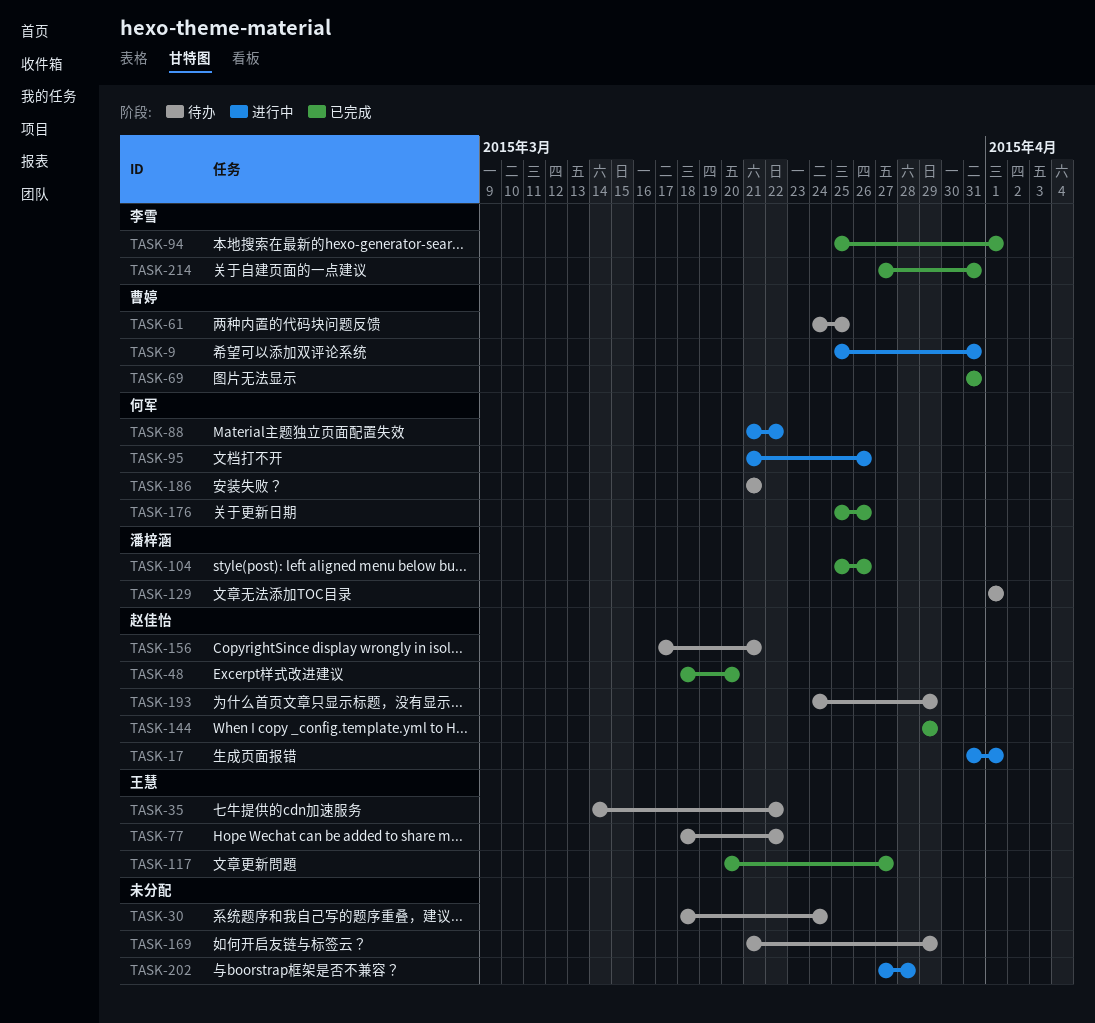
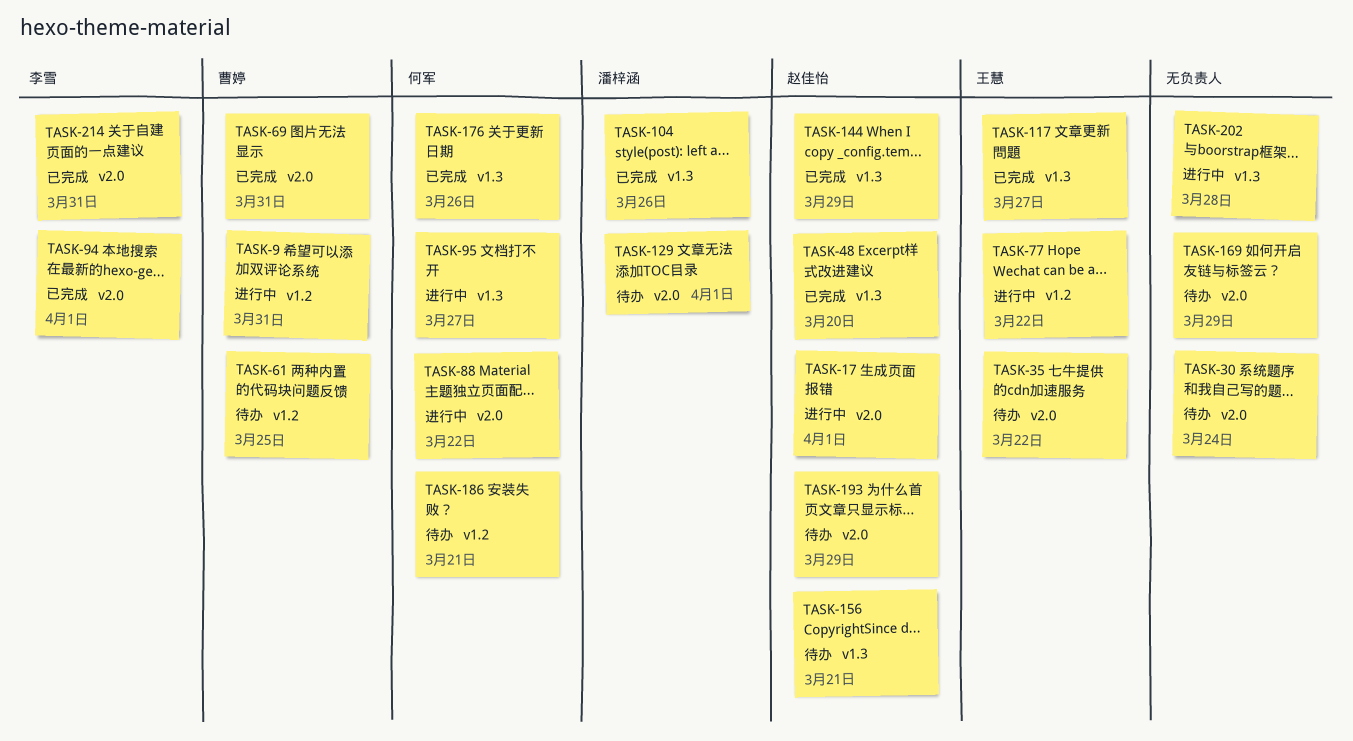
TASK-77, status: 待办 -> 进行中
TASK-95, due: Mar 26 -> Mar 27

